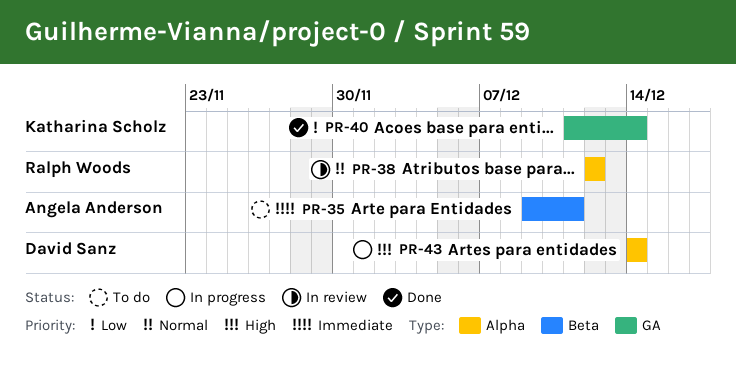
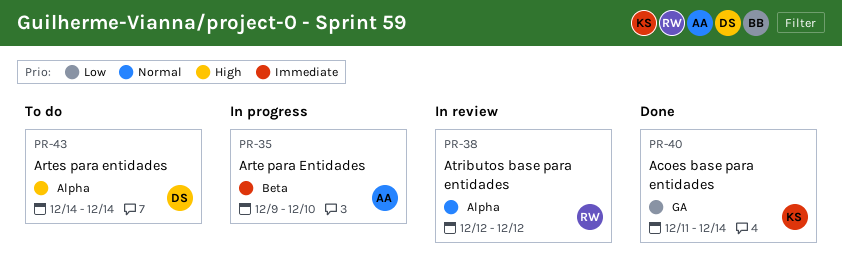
PR-35, status: To do -> In progress
PR-35, due: Dec 11 -> Dec 10
PR-43, status: In progress -> To do

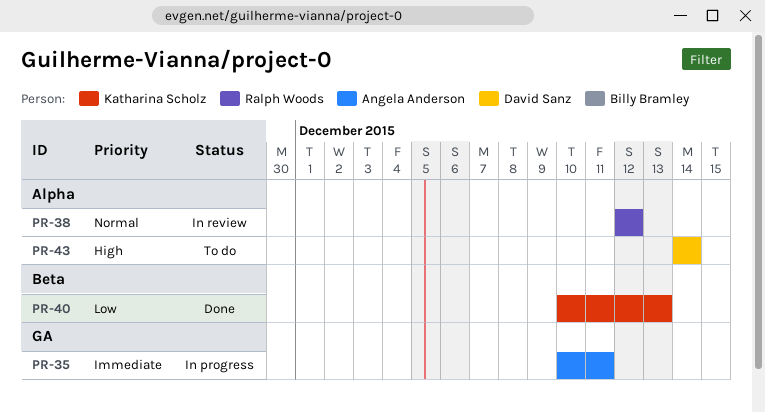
PR-35, label: Beta -> GA
PR-35, start: Dec 9 -> Dec 10
PR-35, due: Dec 10 -> Dec 11
PR-40, label: GA -> Beta
PR-40, start: Dec 11 -> Dec 10
PR-40, due: Dec 14 -> Dec 13

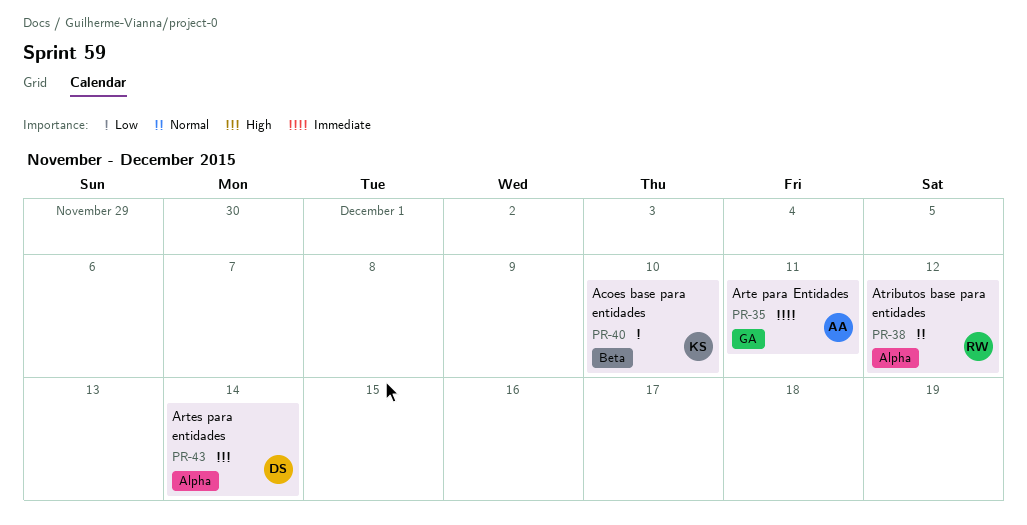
PR-40, due: Dec 13 -> Dec 10

